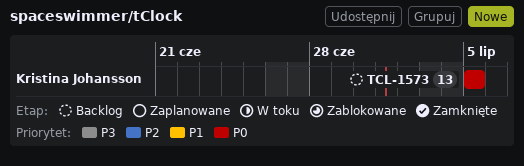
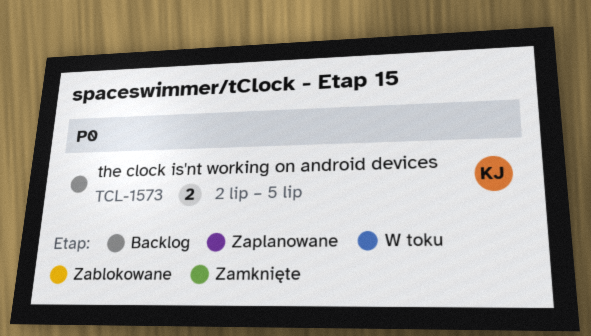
TCL-1573, estimate: 13 -> 2
TCL-1573, start: Jul 5 -> Jul 2

